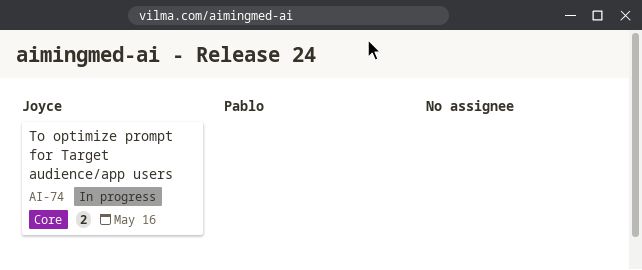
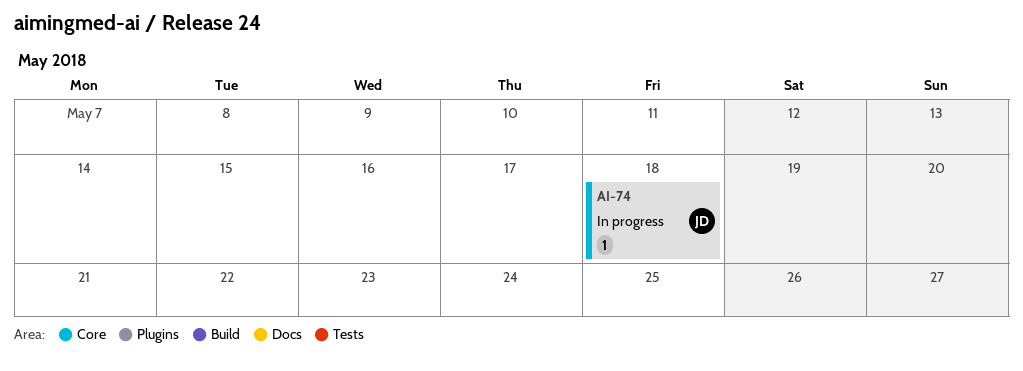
AI-74, estimate: 2 -> 1
AI-74, due: May 16 -> May 18

